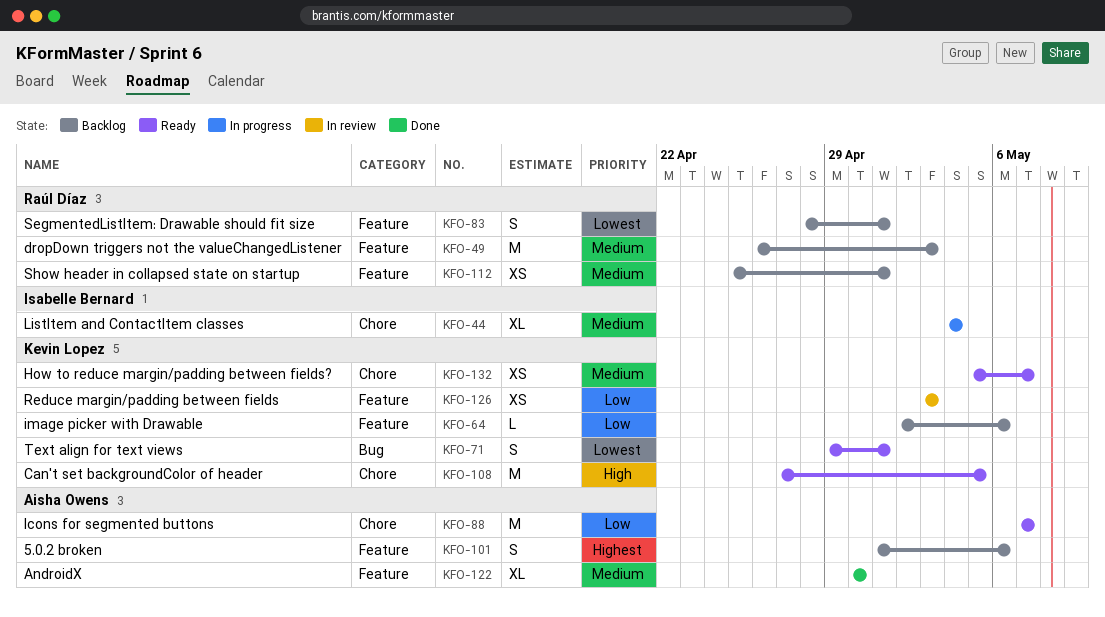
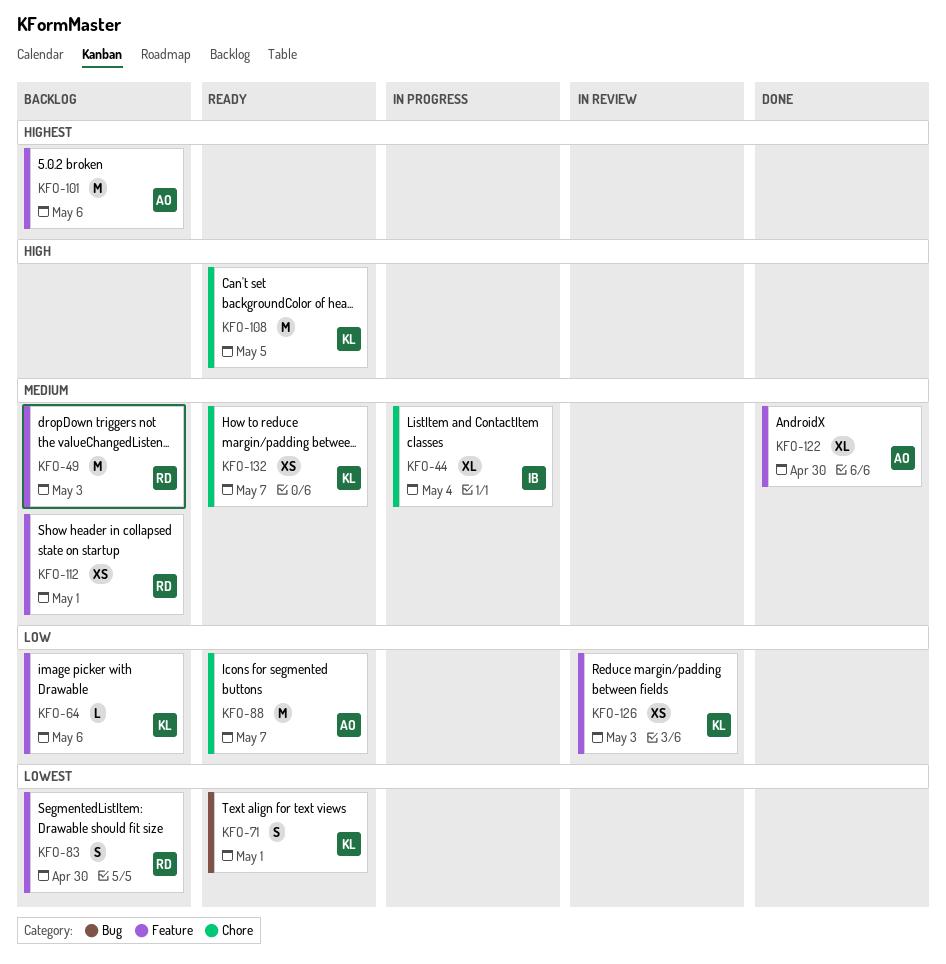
KFO-83, due: May 1 -> Apr 30
KFO-101, estimate: S -> M

